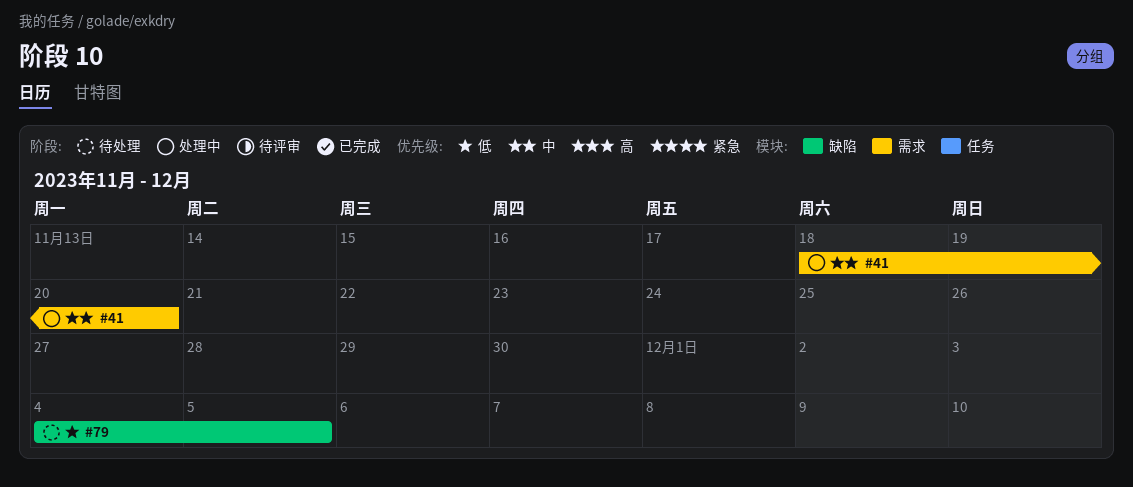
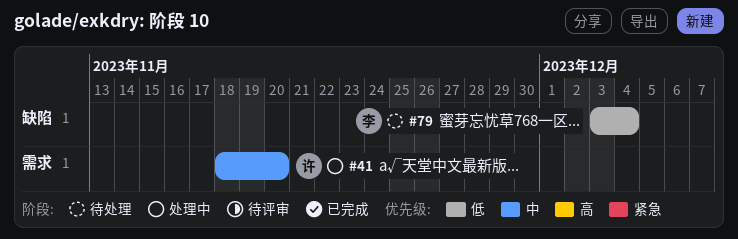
#79, start: Dec 4 -> Dec 3
#79, due: Dec 5 -> Dec 4

